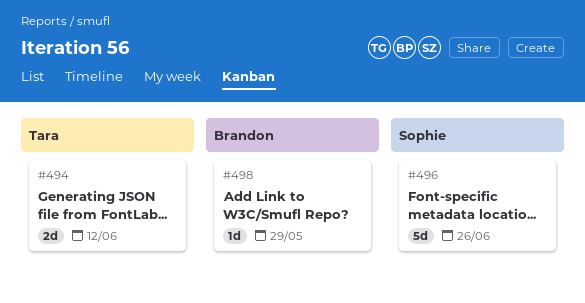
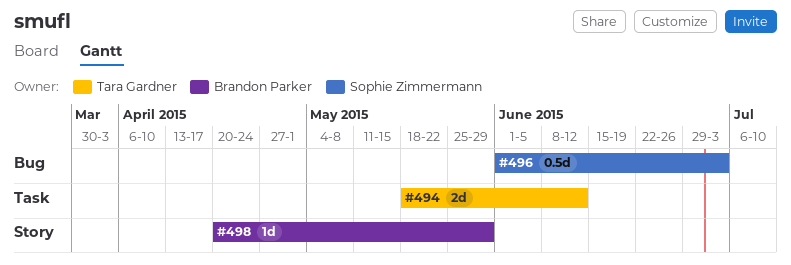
#496, estimate: 5d -> 0.5d
#496, due: Jun 26 -> Jul 3

